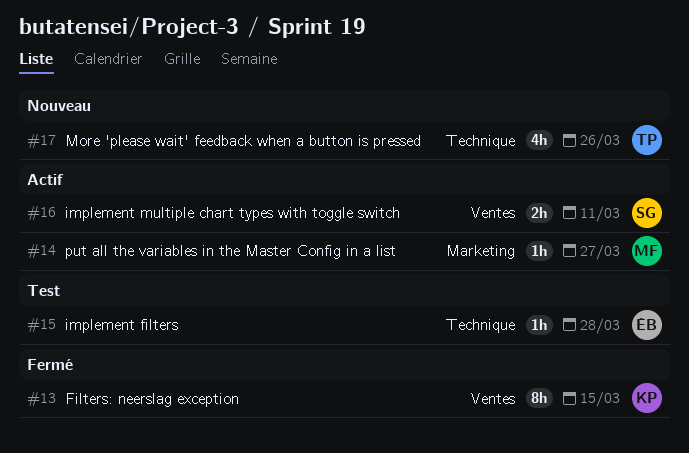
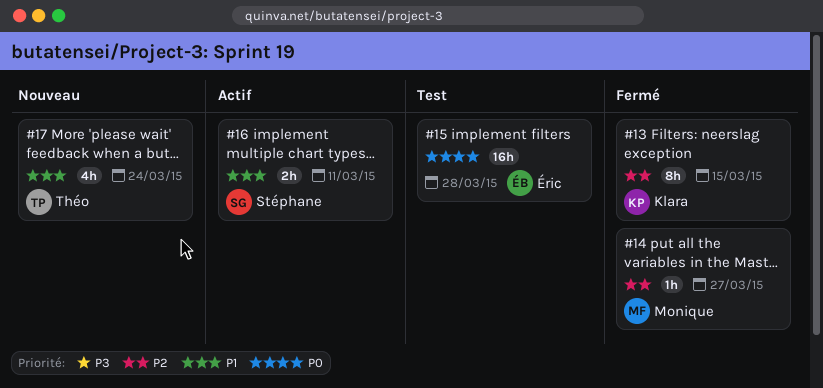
#14, status: Actif -> Fermé
#15, estimate: 1h -> 16h
#17, due: Mar 26 -> Mar 24

